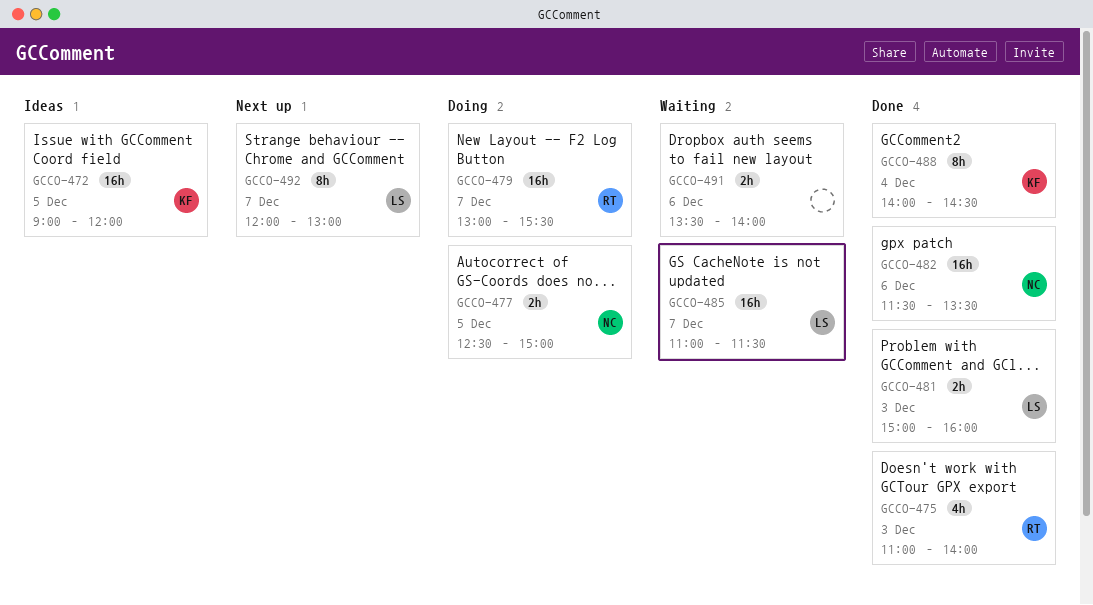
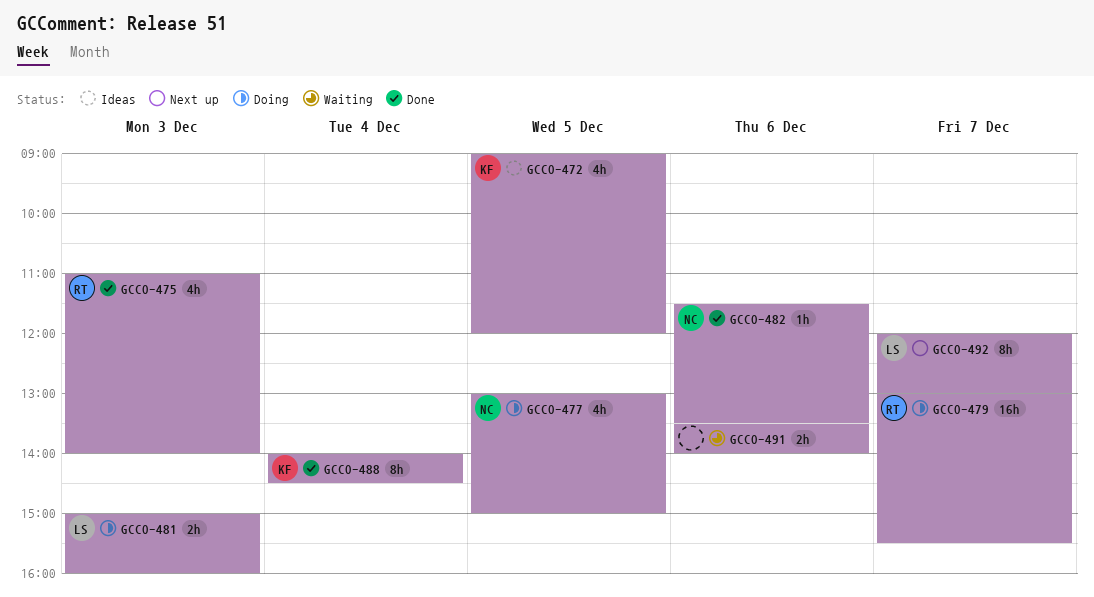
GCCO-472, estimate: 16h -> 4h
GCCO-477, estimate: 2h -> 4h
GCCO-477, begins: 12:30 -> 13:00
GCCO-481, status: Done -> Doing
GCCO-482, estimate: 16h -> 1h
GCCO-485: present -> none

